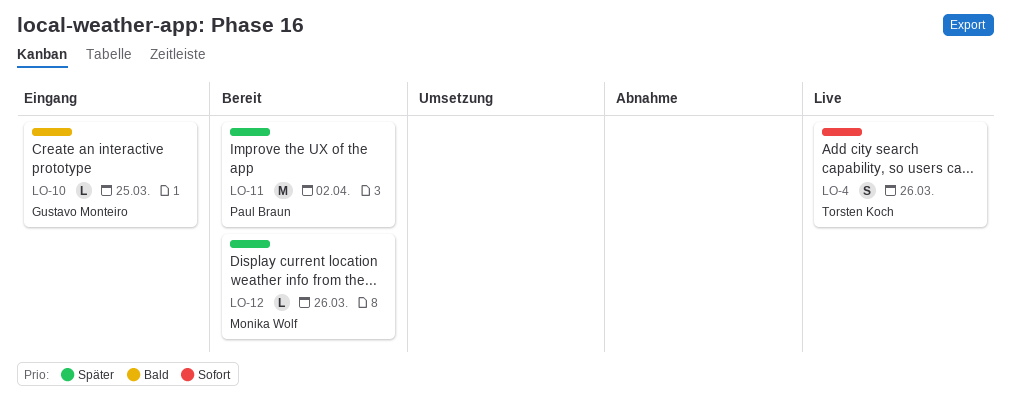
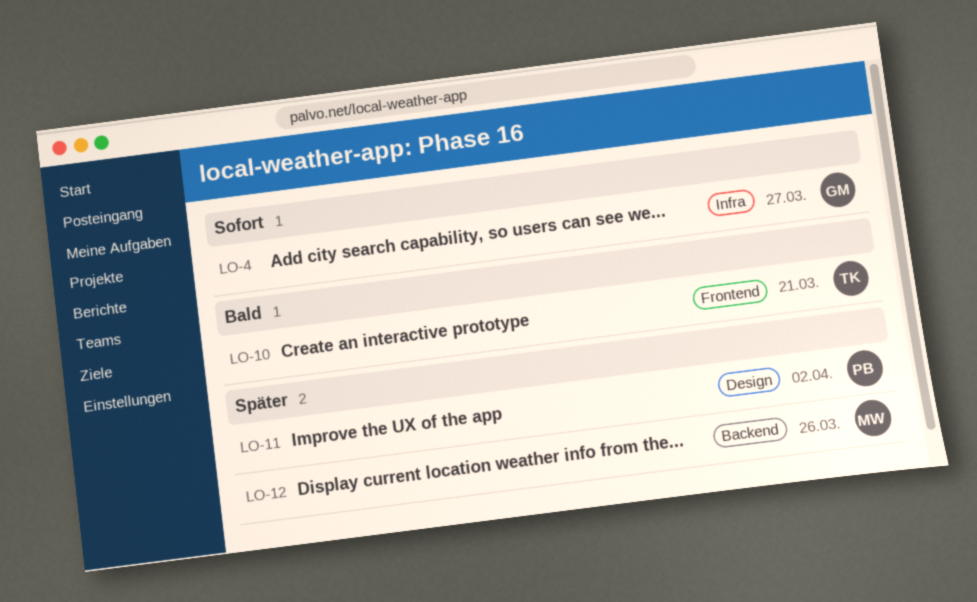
LO-4, owner: Torsten Koch -> Gustavo Monteiro
LO-4, due: Mar 26 -> Mar 27
LO-10, owner: Gustavo Monteiro -> Torsten Koch
LO-10, due: Mar 25 -> Mar 21

